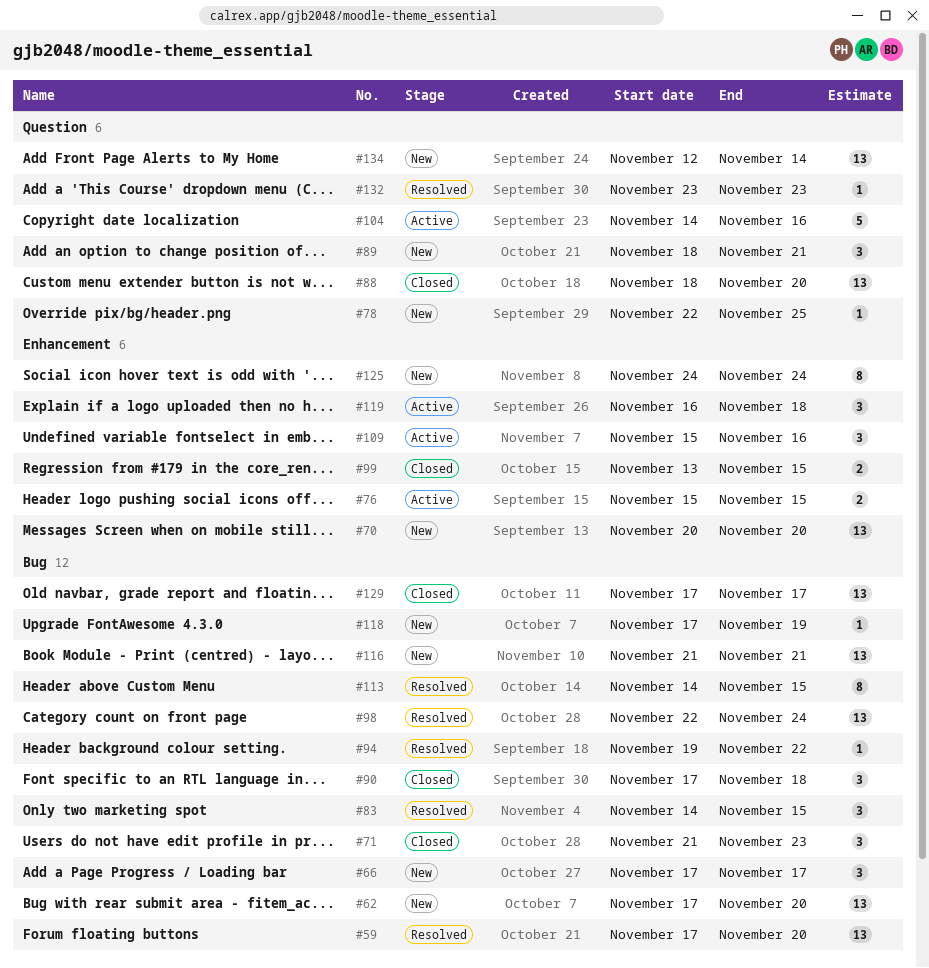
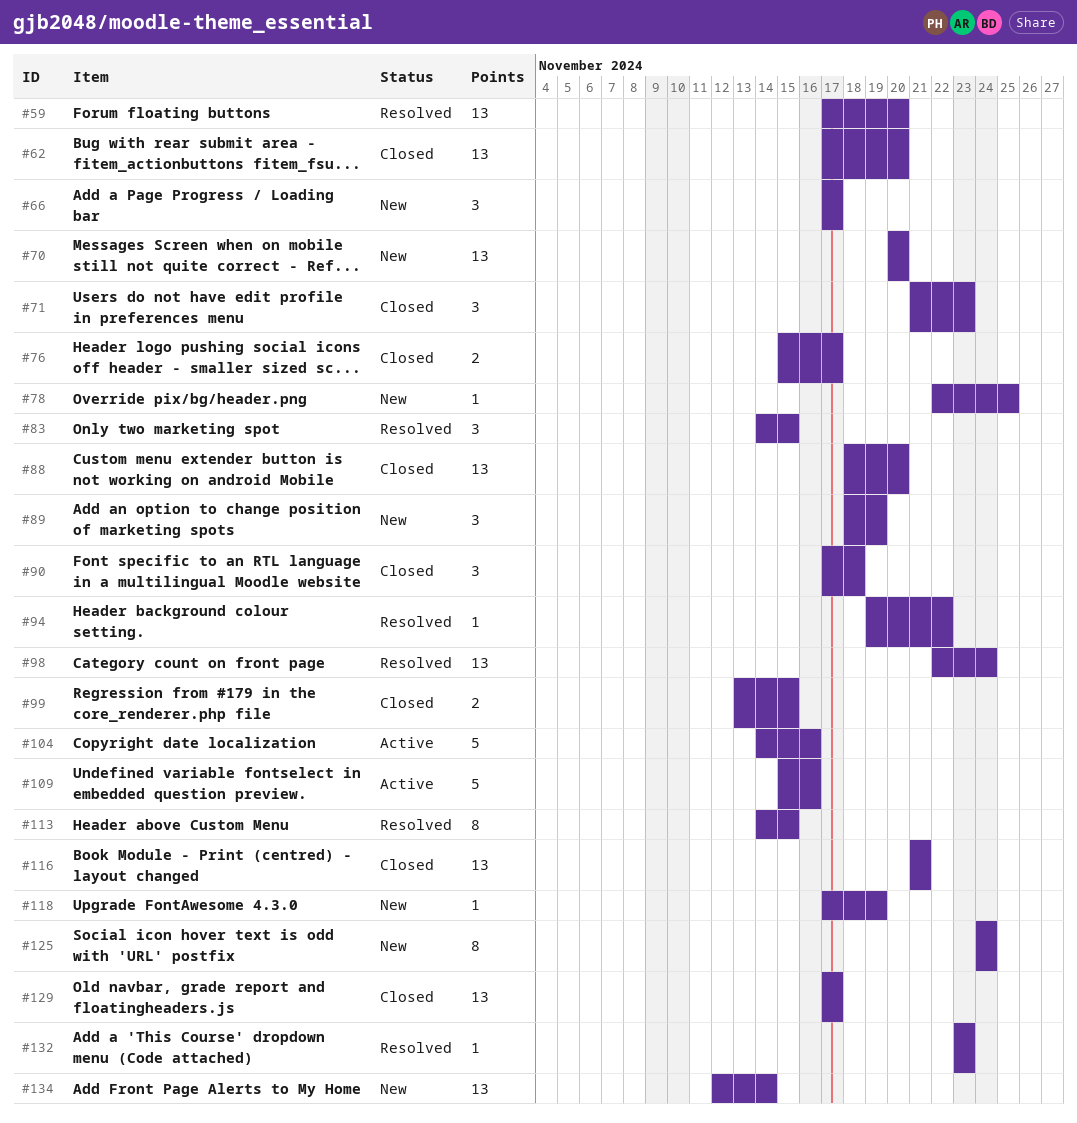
#62, status: New -> Closed
#76, status: Active -> Closed
#76, due: Nov 15 -> Nov 17
#89, due: Nov 21 -> Nov 19
#109, estimate: 3 -> 5
#116, status: New -> Closed
#119: present -> none

